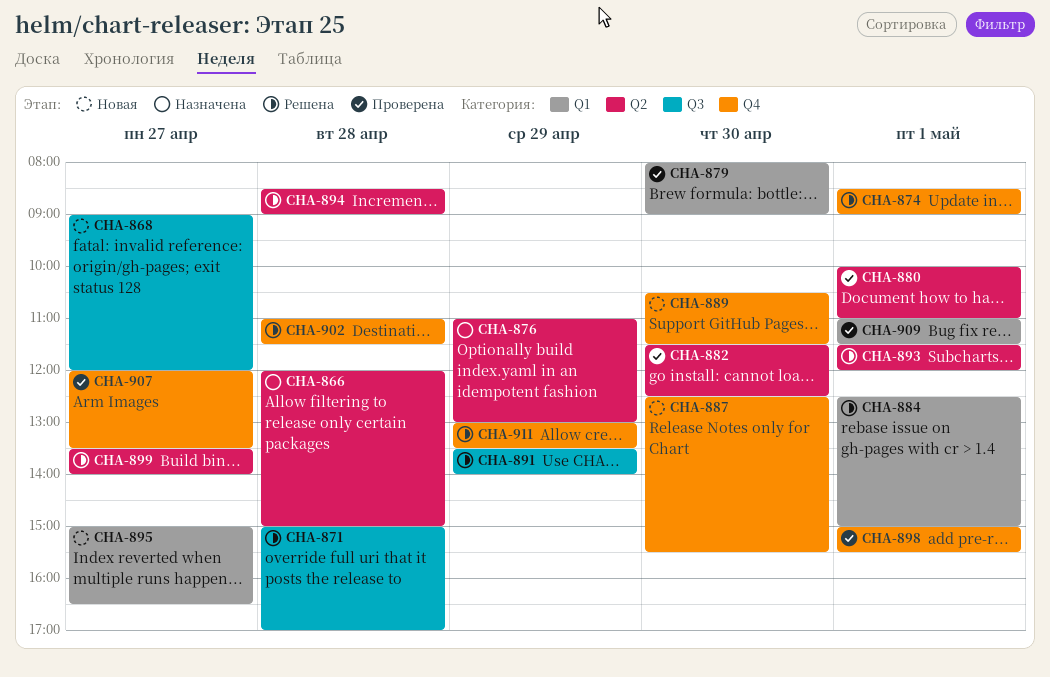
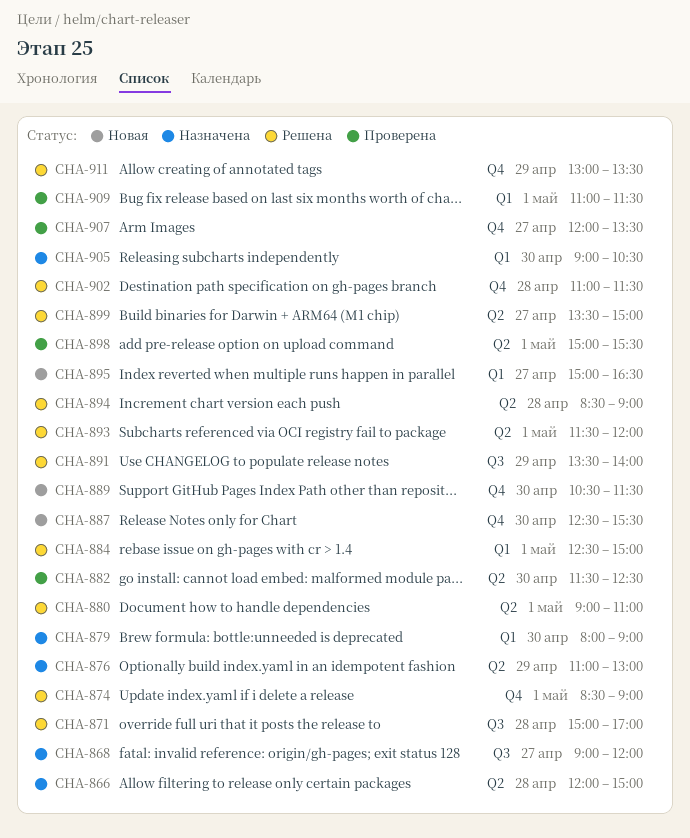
CHA-868, status: Новая -> Назначена
CHA-879, status: Проверена -> Назначена
CHA-880, status: Проверена -> Решена
CHA-880, begins: 10:00 -> 09:00
CHA-898, label: Q4 -> Q2
CHA-899, ends: 14:00 -> 15:00
CHA-905: none -> present

